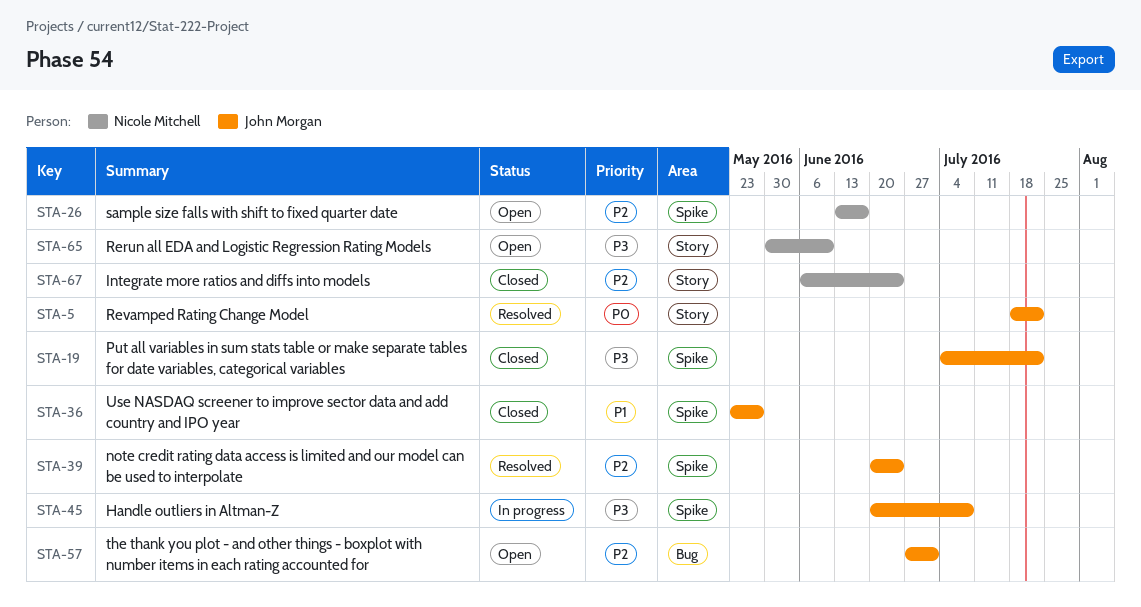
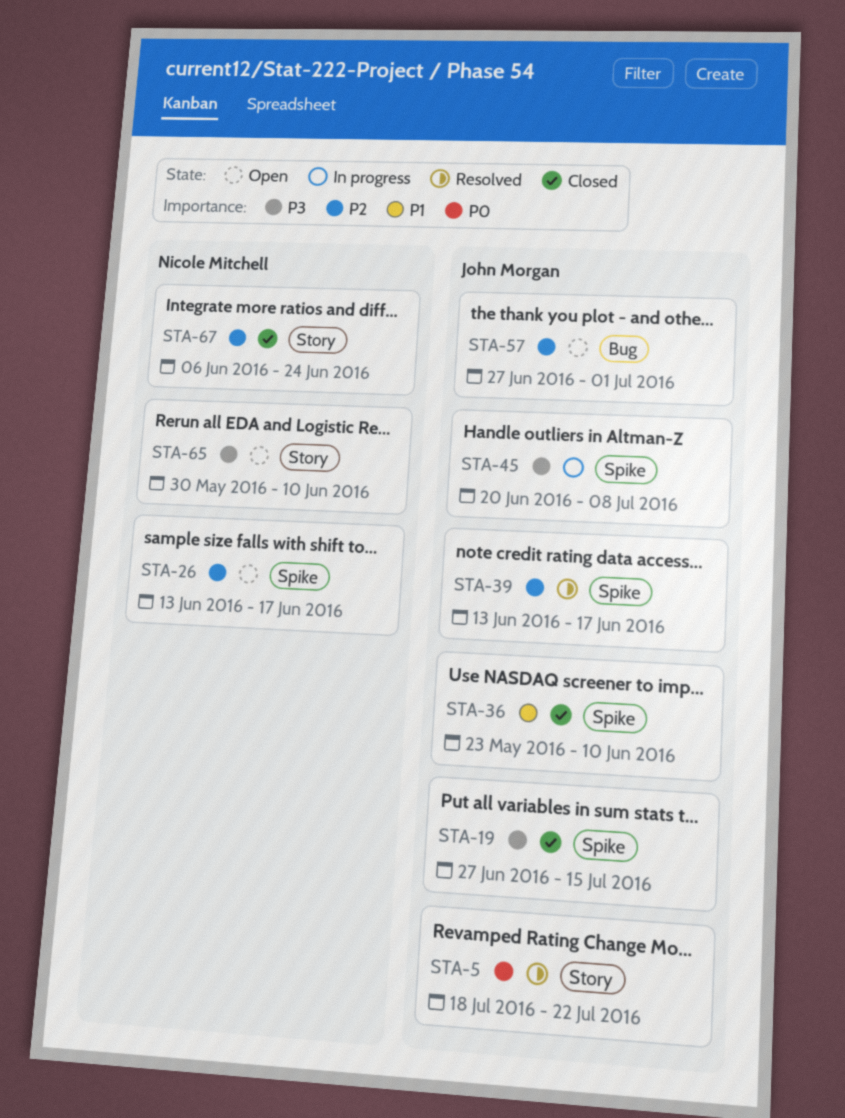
STA-19, start: Jul 4 -> Jun 27
STA-19, due: Jul 22 -> Jul 15
STA-36, due: May 27 -> Jun 10
STA-39, start: Jun 20 -> Jun 13
STA-39, due: Jun 24 -> Jun 17

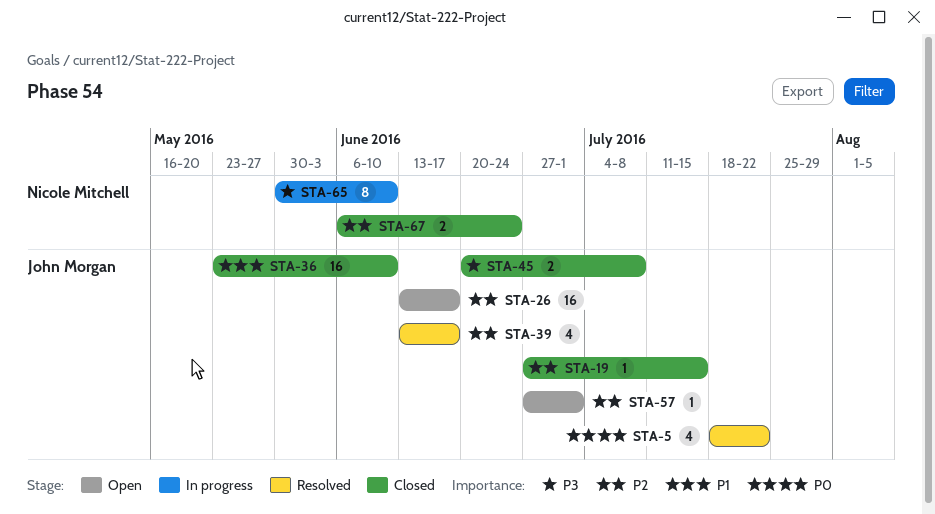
STA-19, priority: P3 -> P2
STA-26, owner: Nicole Mitchell -> John Morgan
STA-45, status: In progress -> Closed
STA-65, status: Open -> In progress

